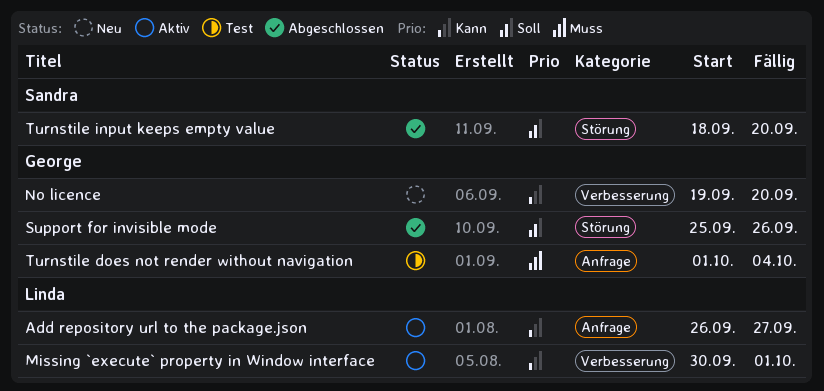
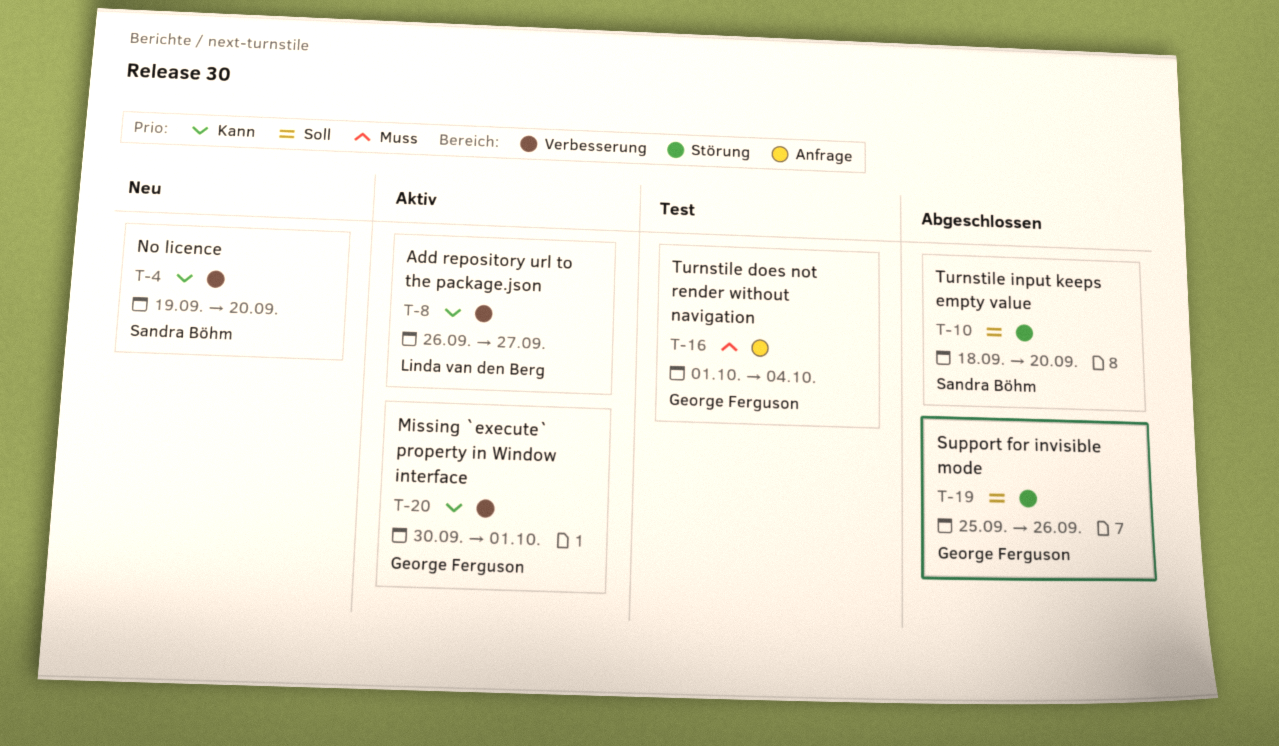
Add repository url to the package.json, label: Anfrage -> Verbesserung
Missing `execute` property in Window interface, owner: Linda van den Berg -> George Ferguson
No licence, owner: George Ferguson -> Sandra Böhm

